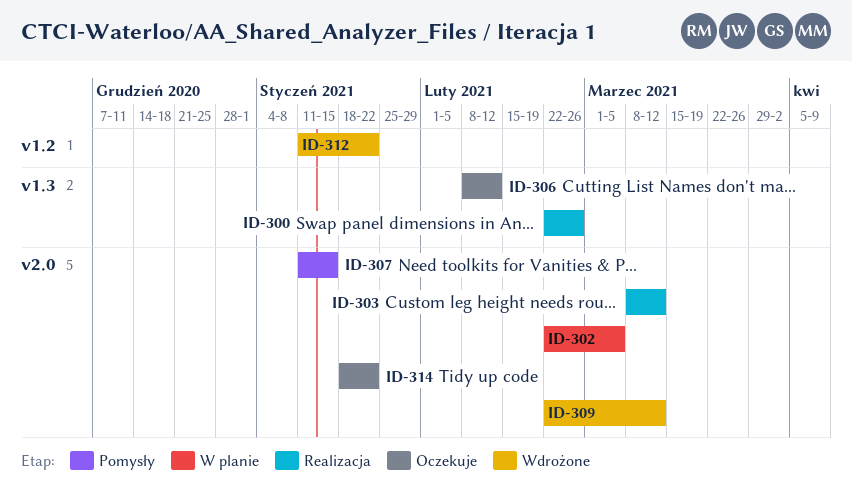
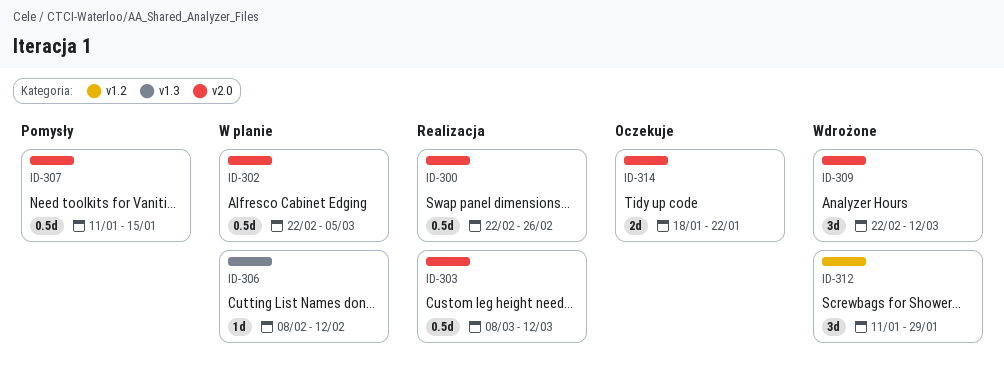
ID-300, label: v1.3 -> v2.0
ID-306, status: Oczekuje -> W planie
ID-312, due: Jan 22 -> Jan 29

